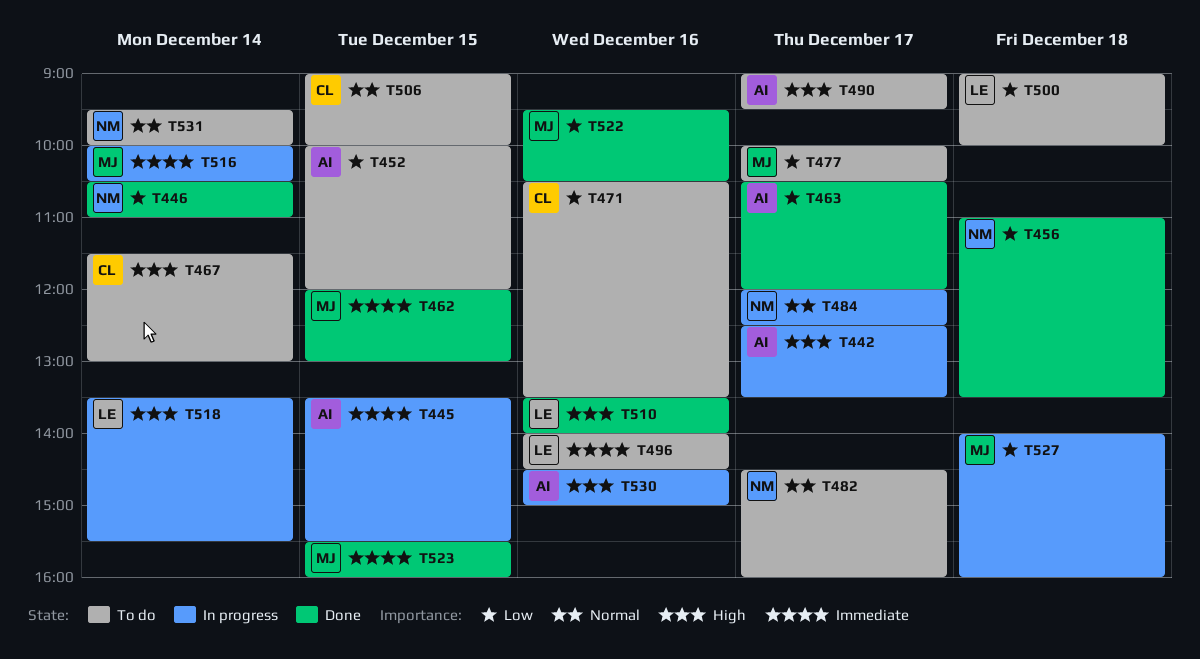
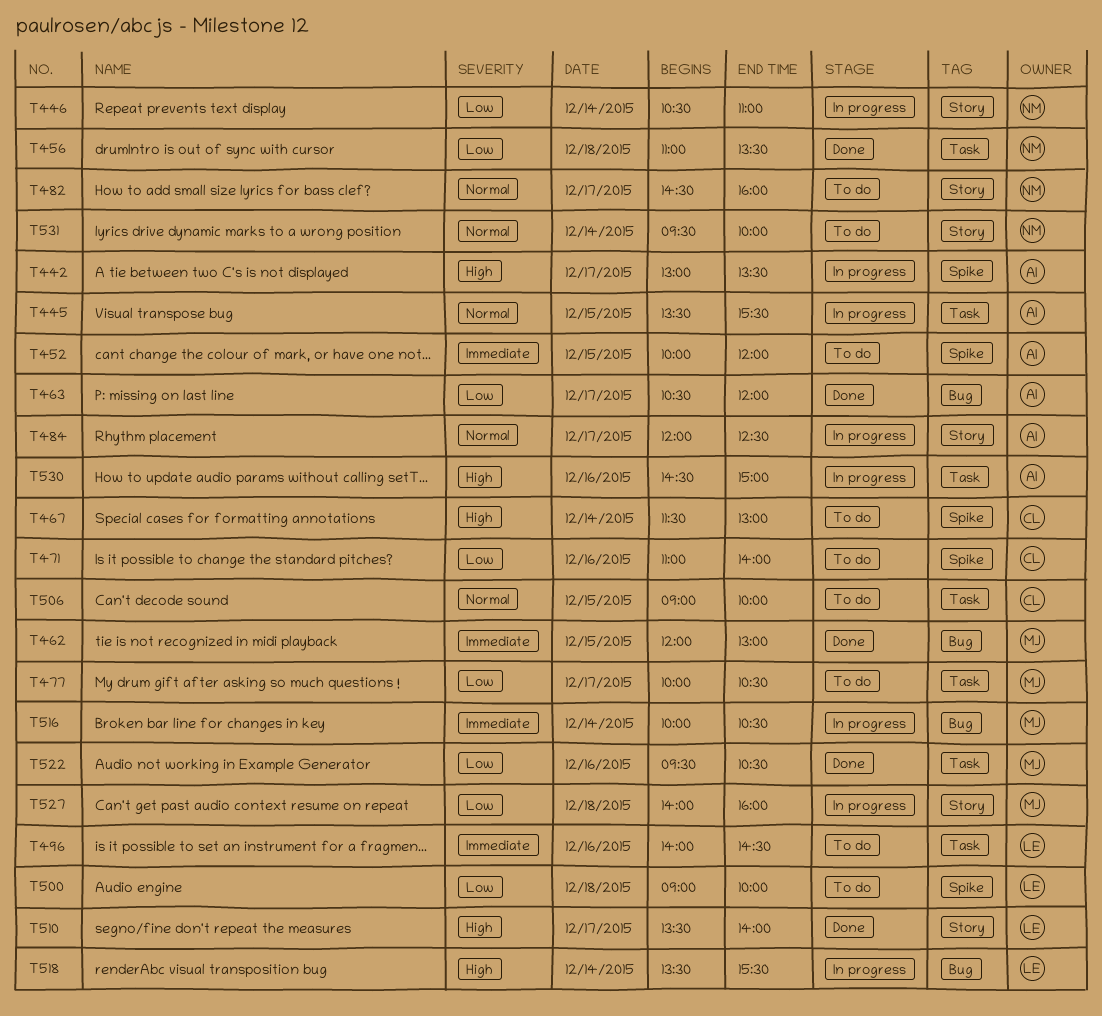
T442, begins: 12:30 -> 13:00
T445, priority: Immediate -> Normal
T446, status: Done -> In progress
T452, priority: Low -> Immediate
T471, begins: 10:30 -> 11:00
T471, ends: 13:30 -> 14:00
T484, owner: NM -> AI
T490: present -> none
T510, day: Dec 16 -> Dec 17
T523: present -> none

